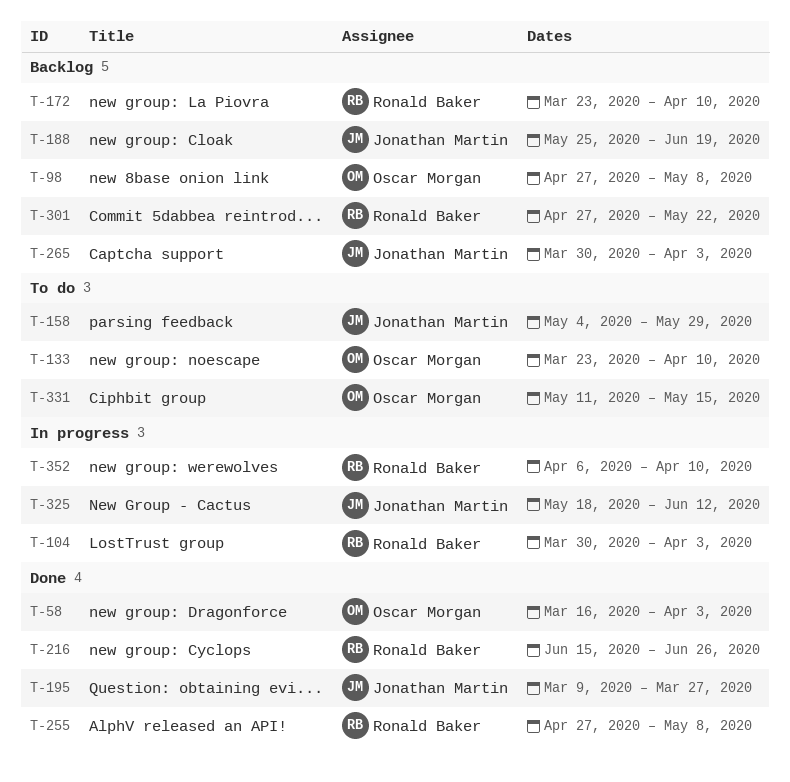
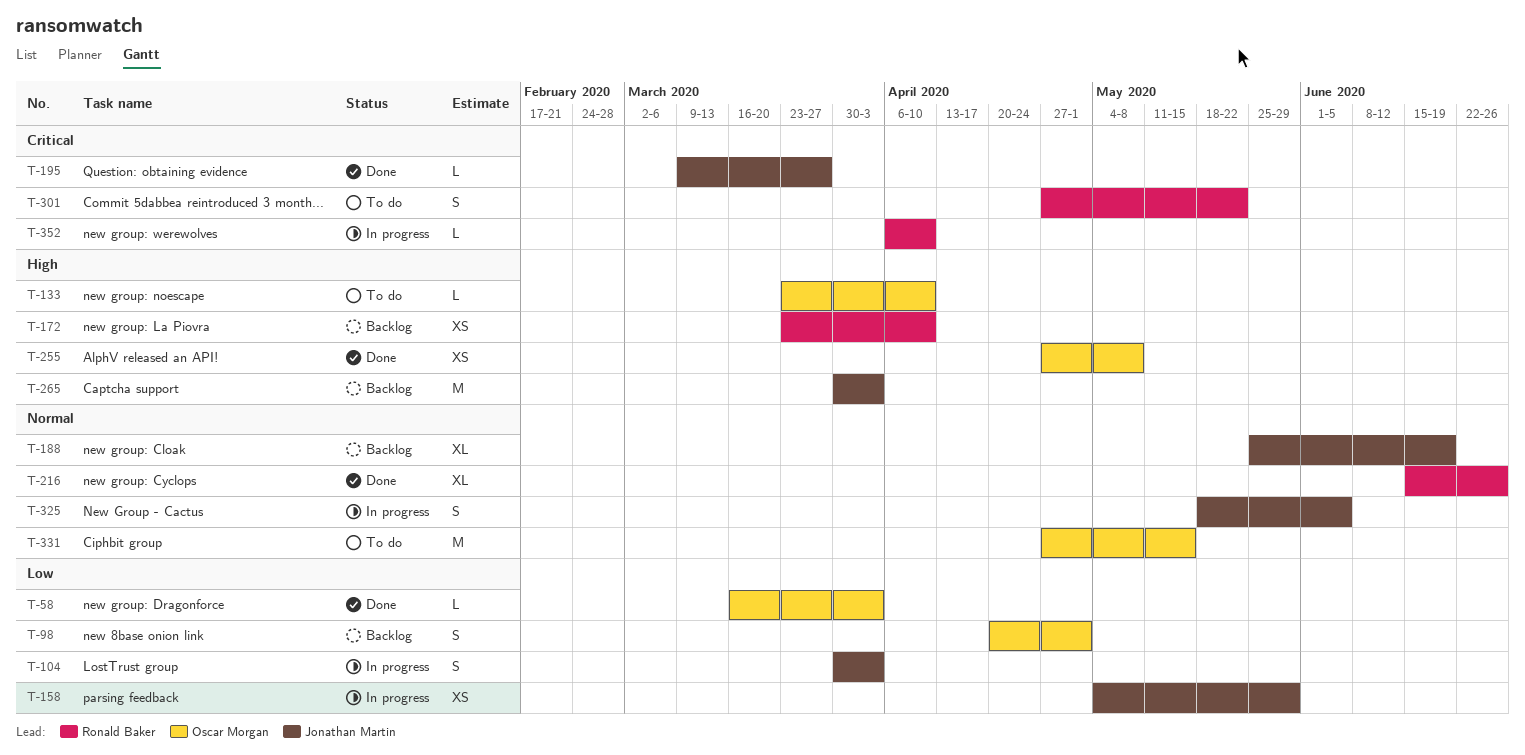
T-98, start: Apr 27 -> Apr 20
T-98, due: May 8 -> May 1
T-104, owner: Ronald Baker -> Jonathan Martin
T-158, status: To do -> In progress
T-255, owner: Ronald Baker -> Oscar Morgan
T-301, status: Backlog -> To do
T-325, due: Jun 12 -> Jun 5
T-331, start: May 11 -> Apr 27

